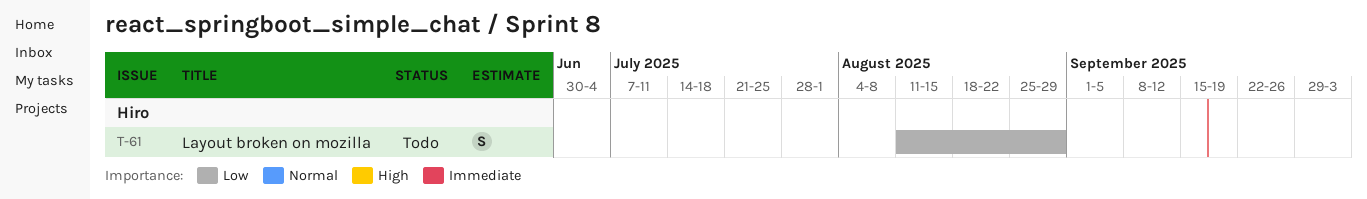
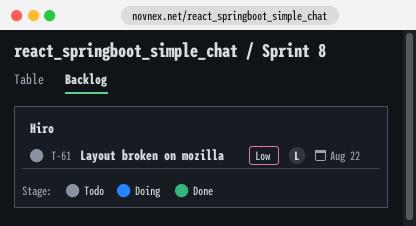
T-61, estimate: S -> L
T-61, due: Aug 29 -> Aug 22

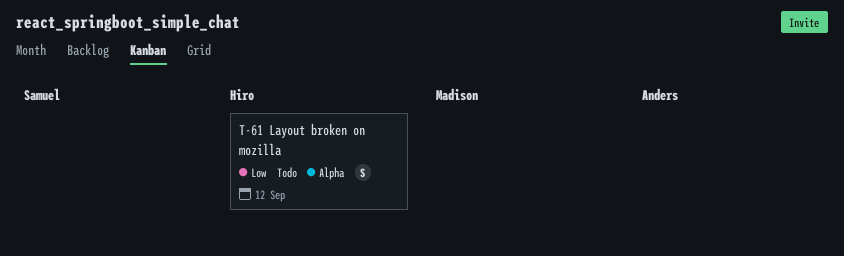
T-61, estimate: L -> S
T-61, due: Aug 22 -> Sep 12

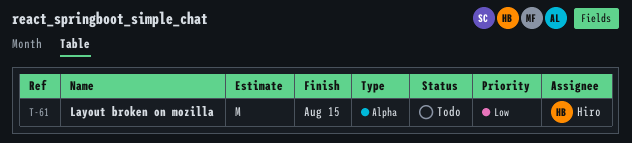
T-61, estimate: S -> M
T-61, due: Sep 12 -> Aug 15

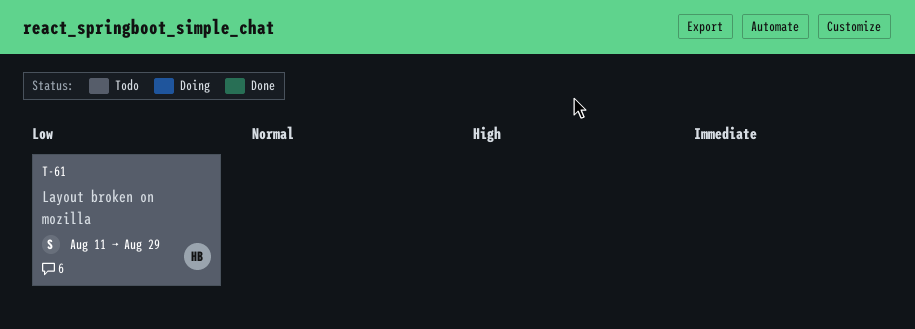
T-61, estimate: M -> S
T-61, due: Aug 15 -> Aug 29

